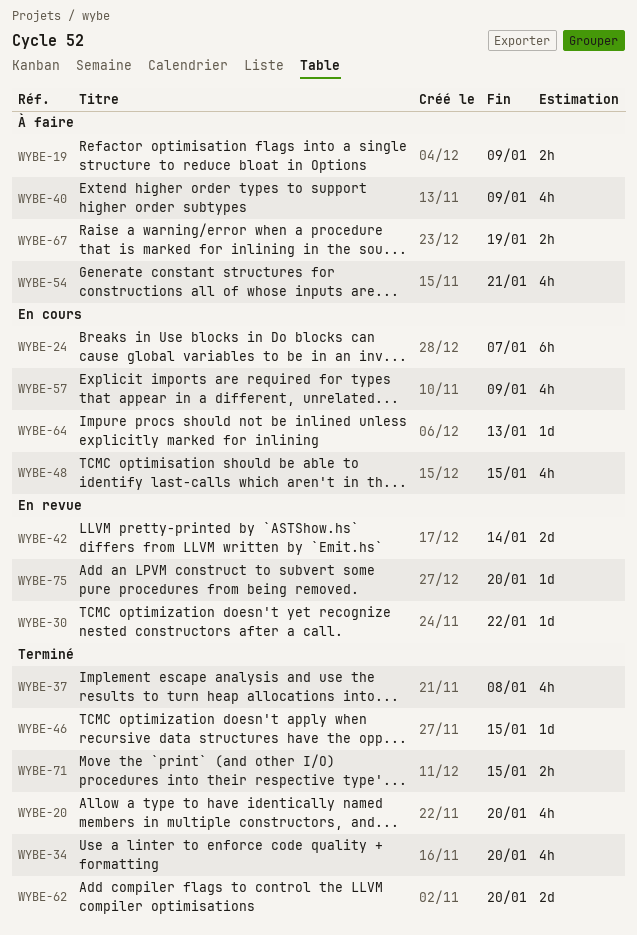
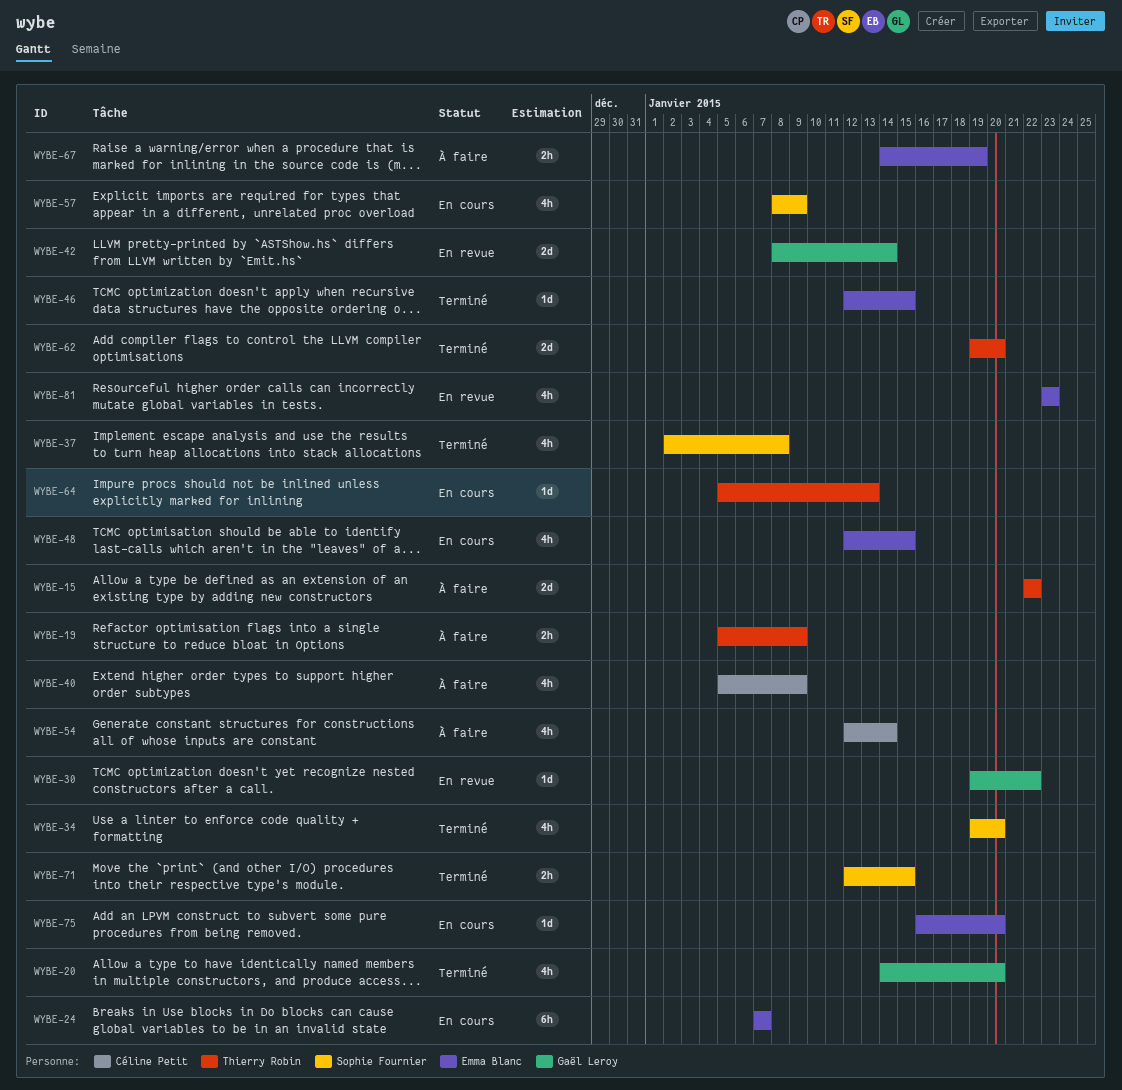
WYBE-15: none -> present
WYBE-54, due: Jan 21 -> Jan 14
WYBE-75, status: En revue -> En cours
WYBE-81: none -> present

